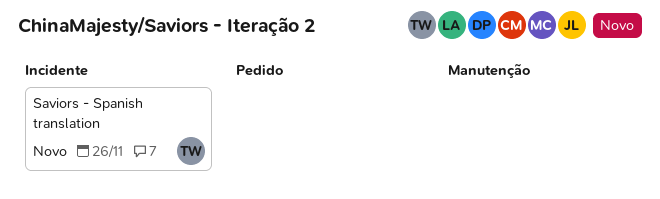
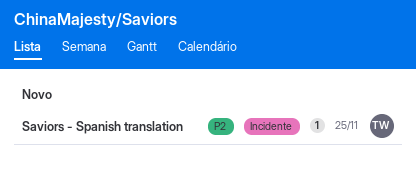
Saviors - Spanish translation, due: Nov 26 -> Nov 25

